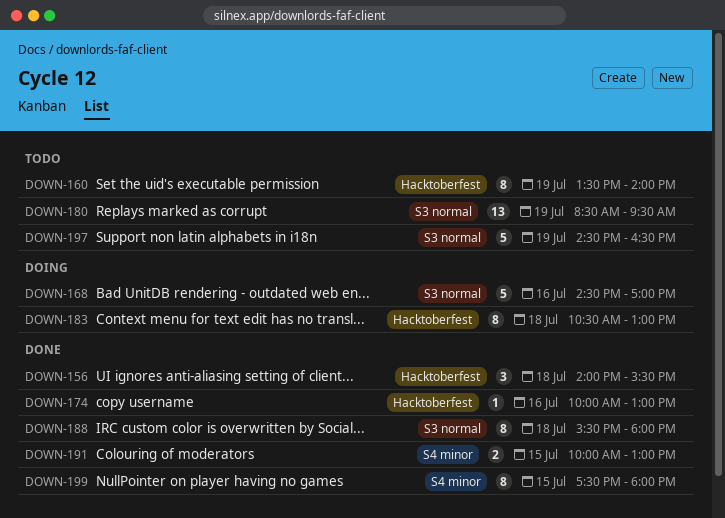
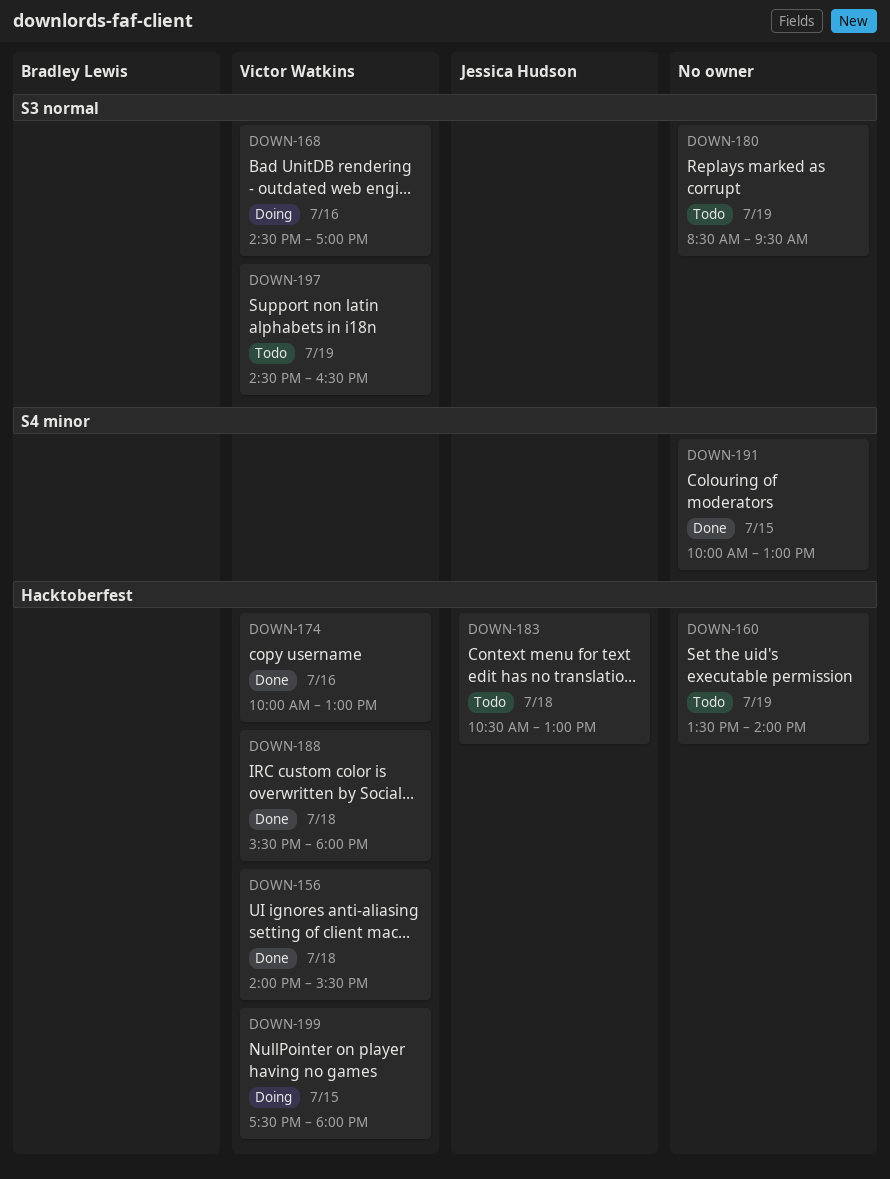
DOWN-183, status: Doing -> Todo
DOWN-188, label: S3 normal -> Hacktoberfest
DOWN-199, status: Done -> Doing
DOWN-199, label: S4 minor -> Hacktoberfest

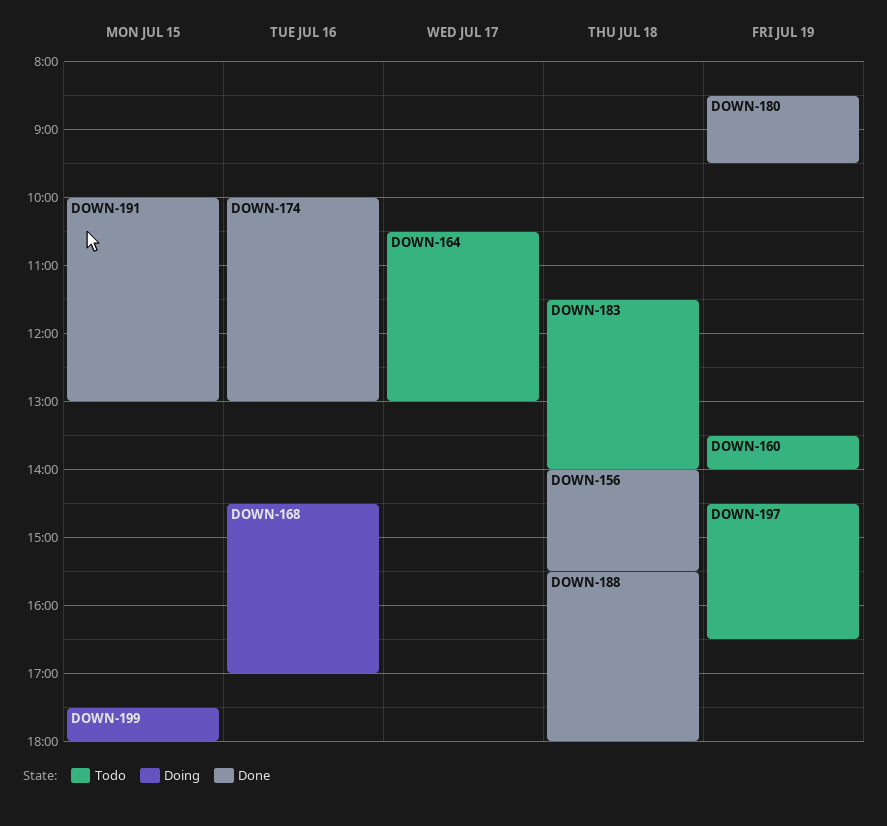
DOWN-164: none -> present
DOWN-180, status: Todo -> Done
DOWN-183, begins: 10:30 -> 11:30
DOWN-183, ends: 13:00 -> 14:00

